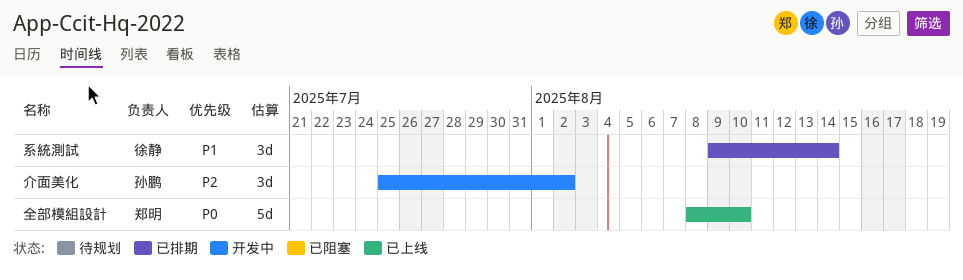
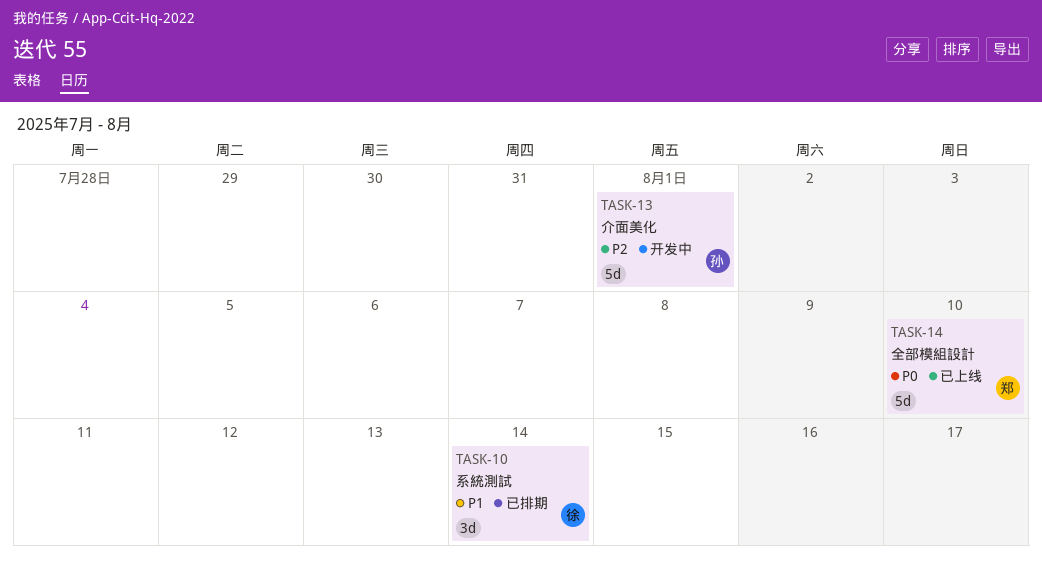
介面美化, estimate: 3d -> 5d
介面美化, due: Aug 2 -> Aug 1

